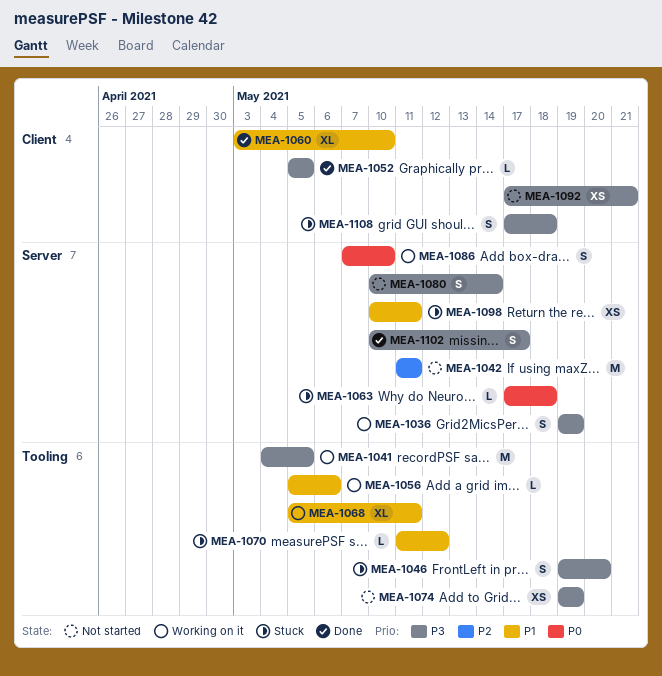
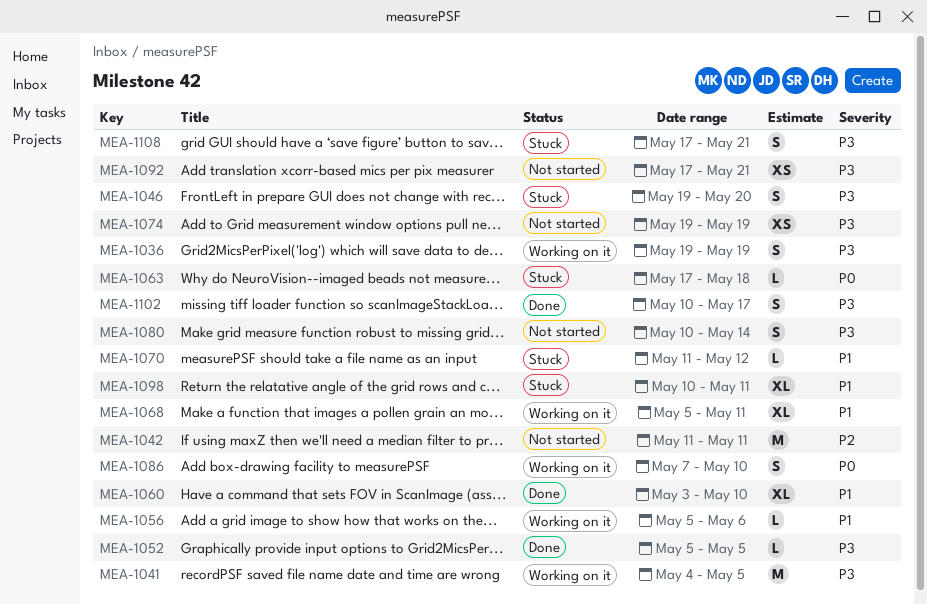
MEA-1098, estimate: XS -> XL
MEA-1108, due: May 18 -> May 21

